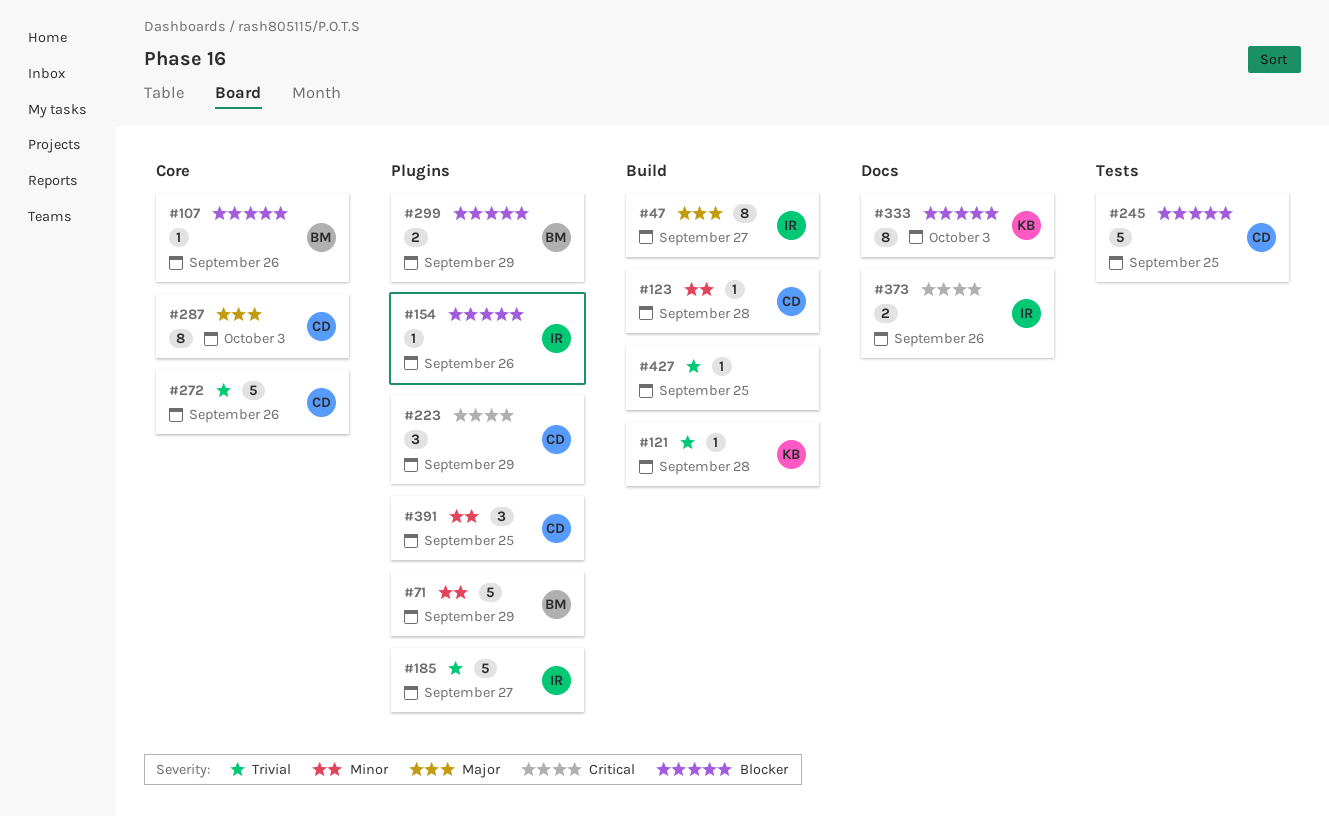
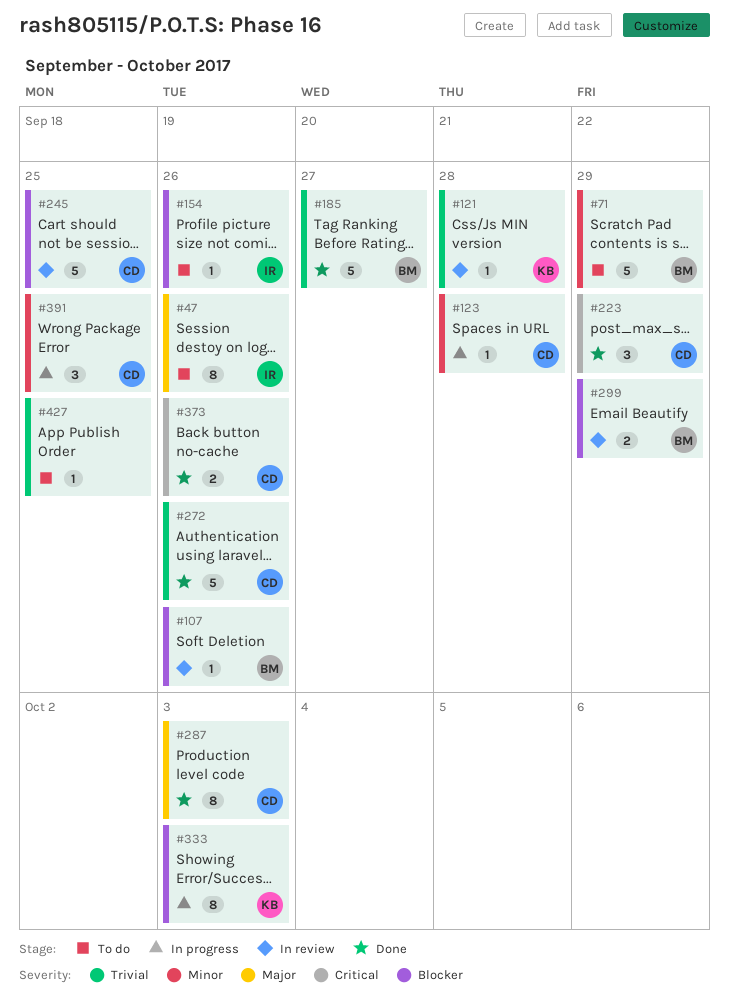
#47, due: Sep 27 -> Sep 26
#185, owner: IR -> BM
#373, owner: IR -> CD

